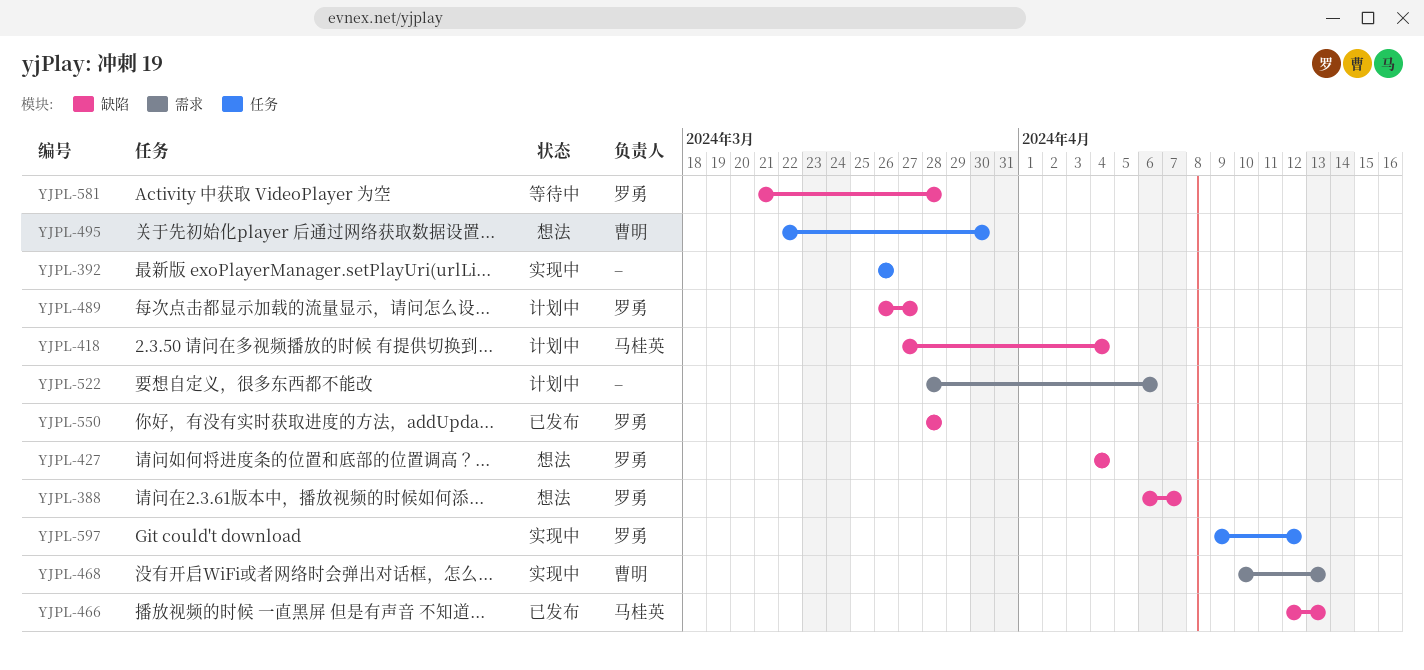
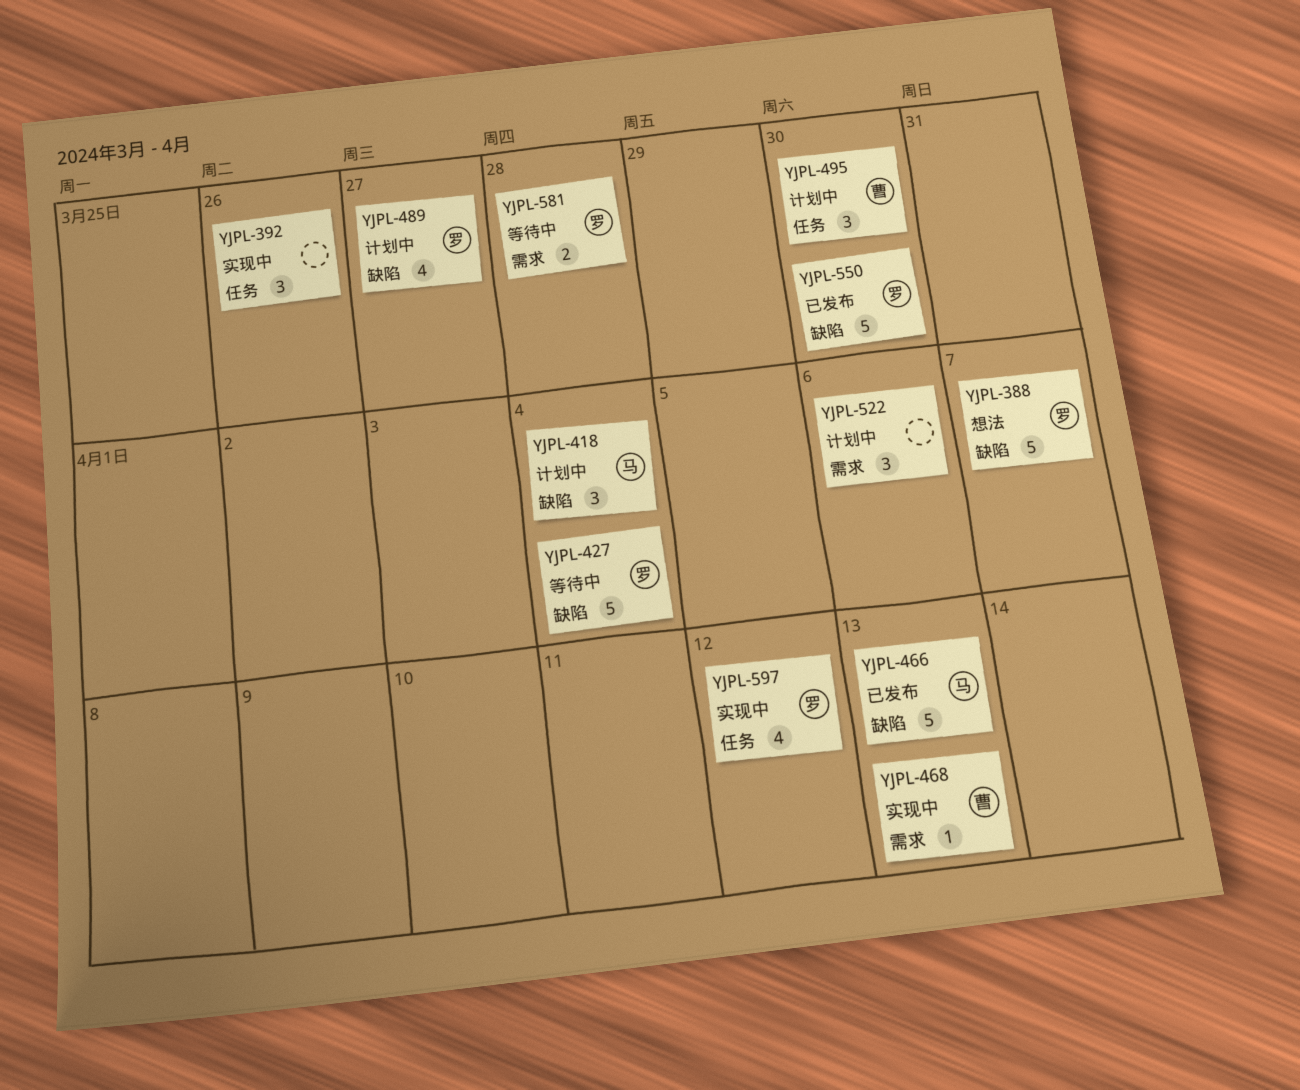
YJPL-427, status: 想法 -> 等待中
YJPL-495, status: 想法 -> 计划中
YJPL-550, due: Mar 28 -> Mar 30
YJPL-581, label: 缺陷 -> 需求

